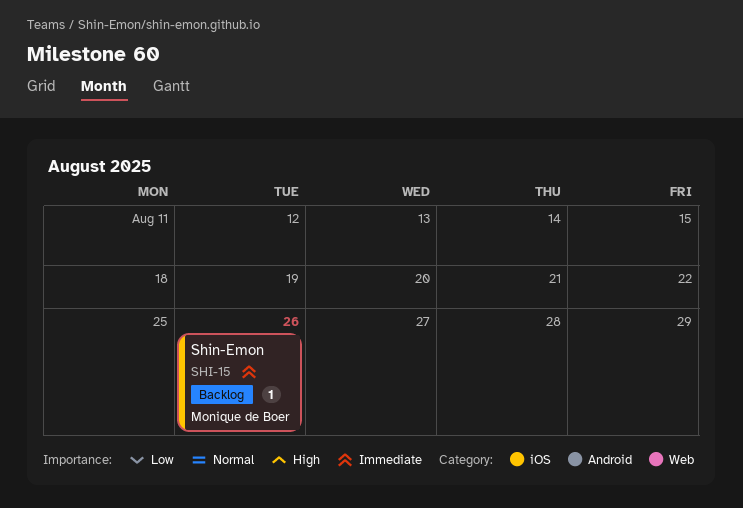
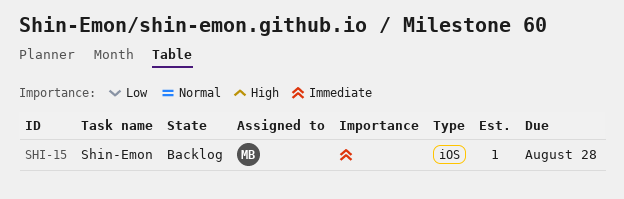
SHI-15, due: Aug 26 -> Aug 28

